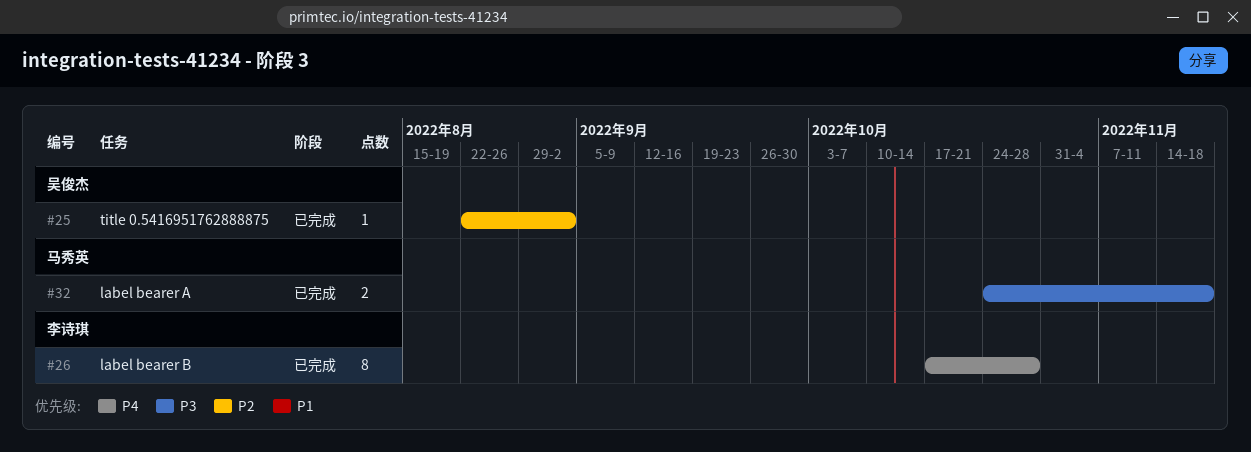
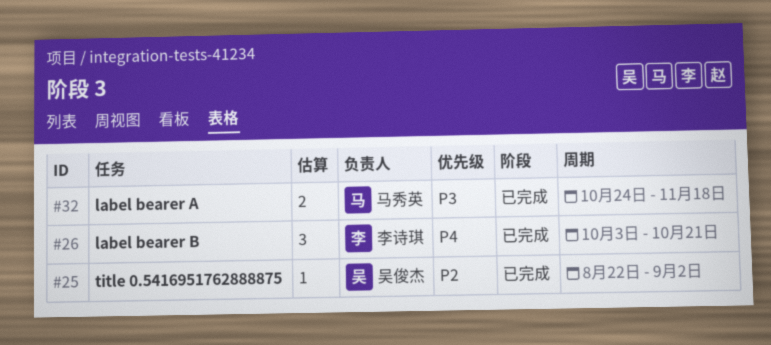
#26, estimate: 8 -> 3
#26, start: Oct 17 -> Oct 3
#26, due: Oct 28 -> Oct 21

